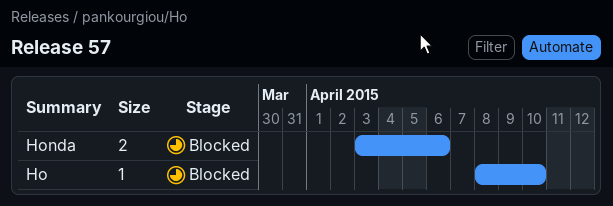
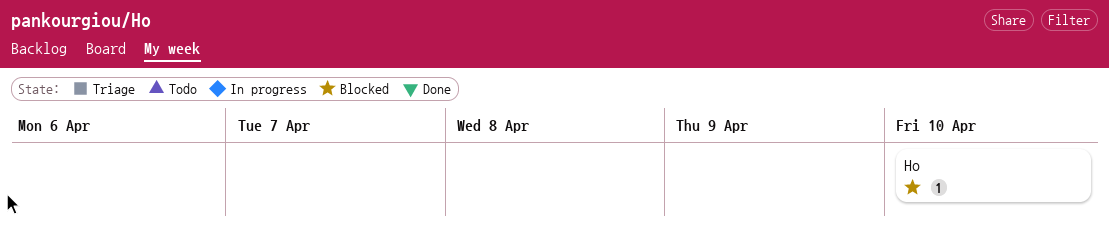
Honda: present -> none

